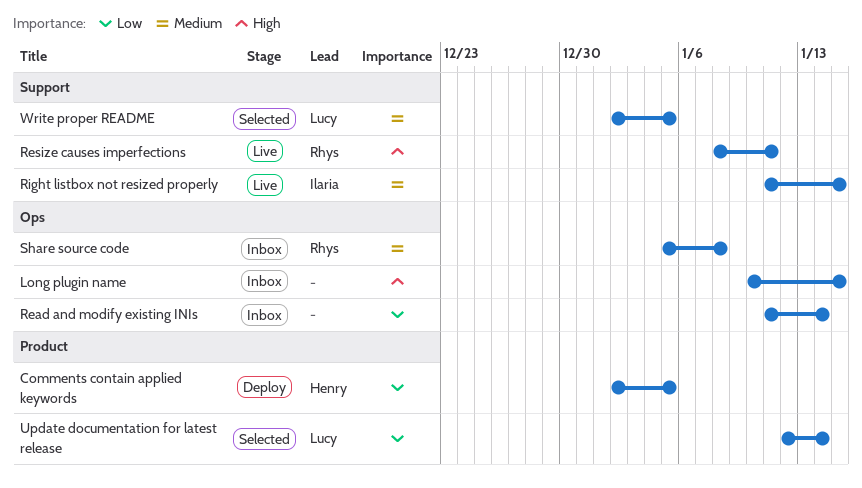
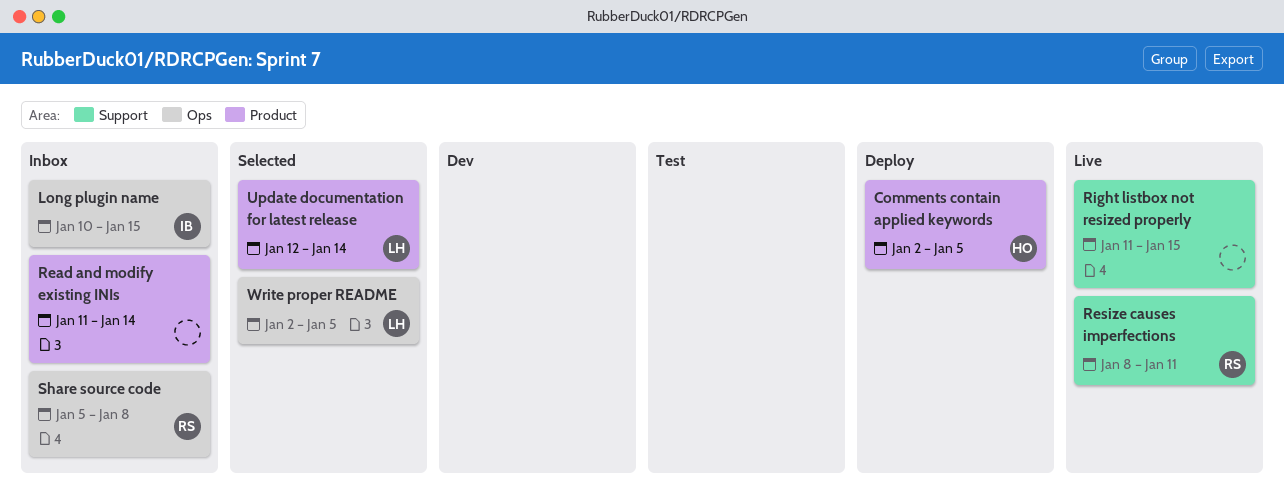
Long plugin name, owner: none -> Ilaria
Read and modify existing INIs, label: Ops -> Product
Right listbox not resized properly, owner: Ilaria -> none
Write proper README, label: Support -> Ops

